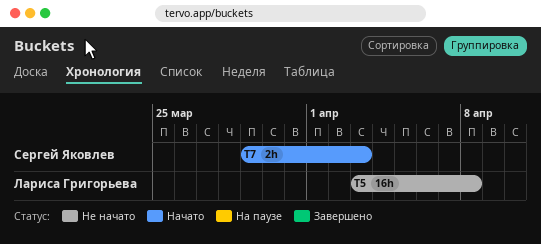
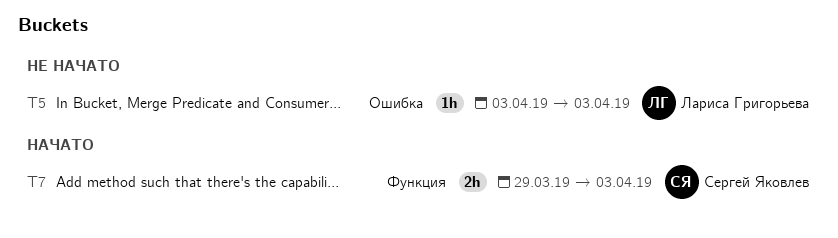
T5, estimate: 16h -> 1h
T5, due: Apr 8 -> Apr 3

